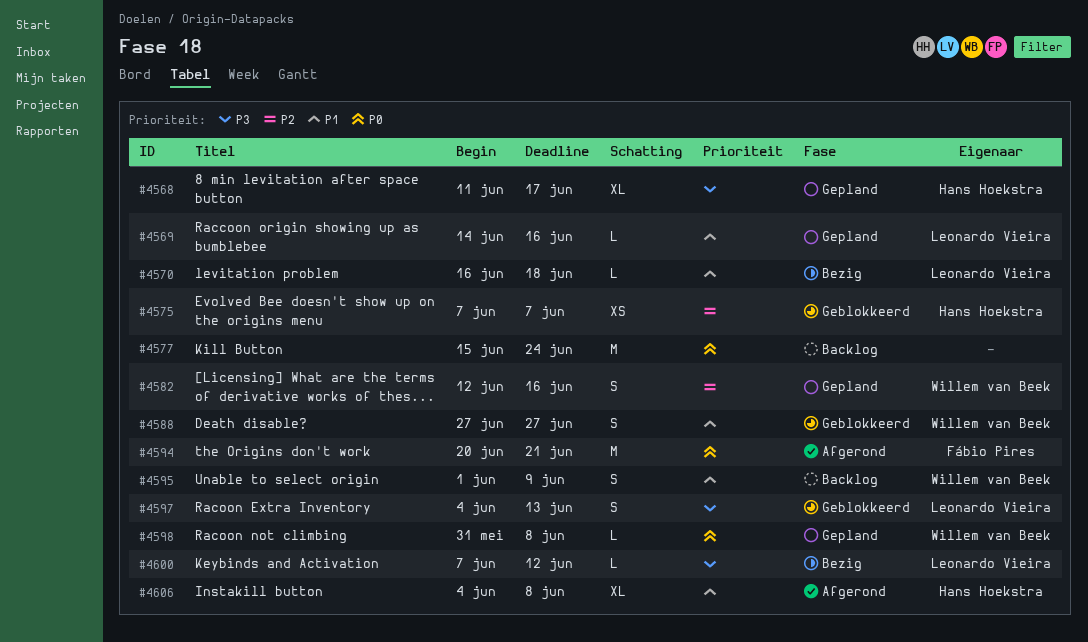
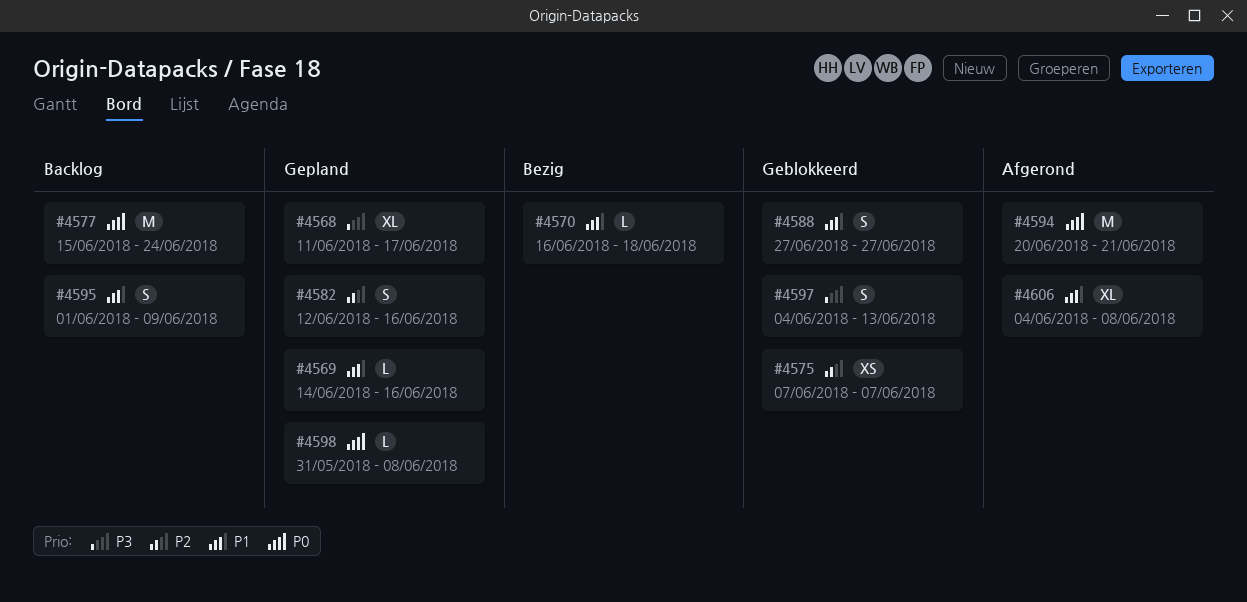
#4600: present -> none

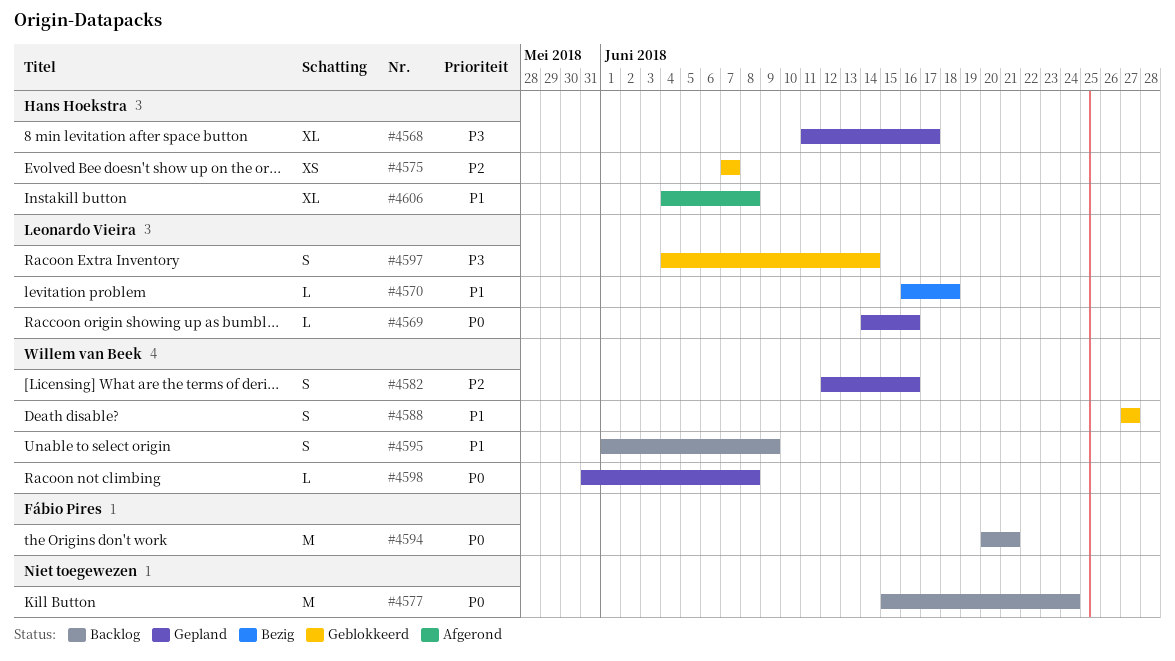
#4569, priority: P1 -> P0
#4594, status: Afgerond -> Backlog
#4597, due: Jun 13 -> Jun 14

